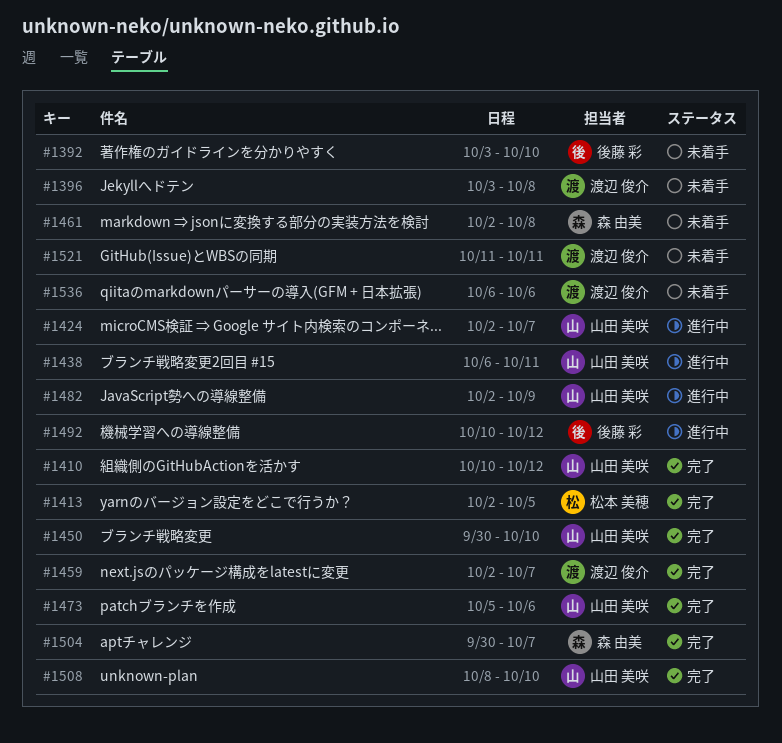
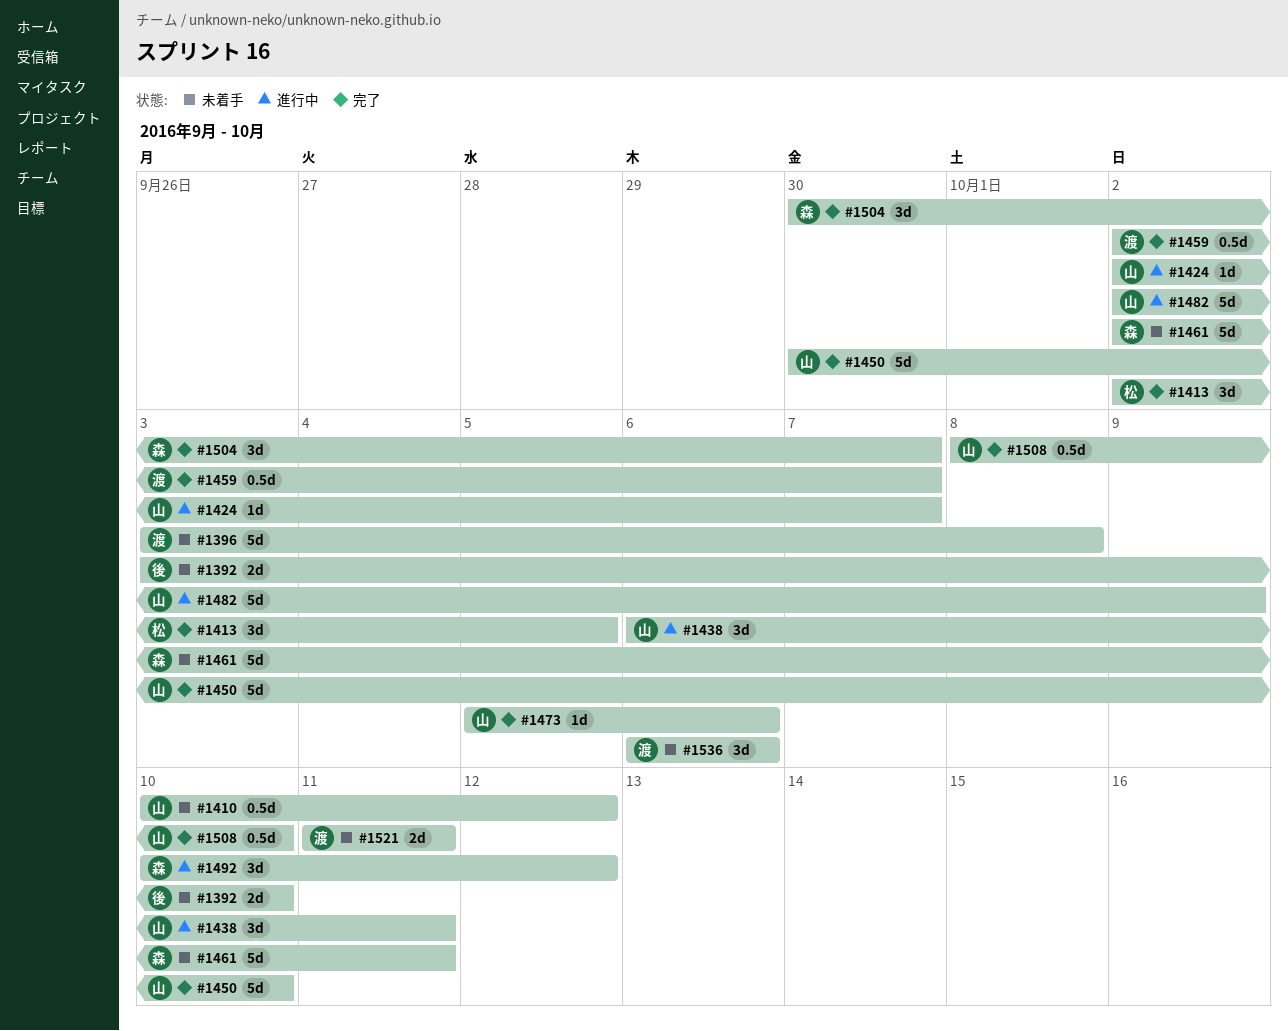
#1410, status: 完了 -> 未着手
#1461, due: Oct 8 -> Oct 11
#1492, owner: 後藤 彩 -> 森 由美

